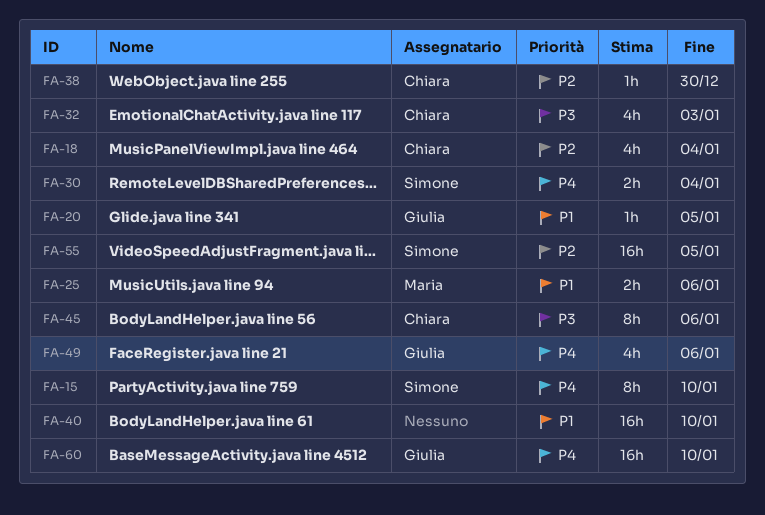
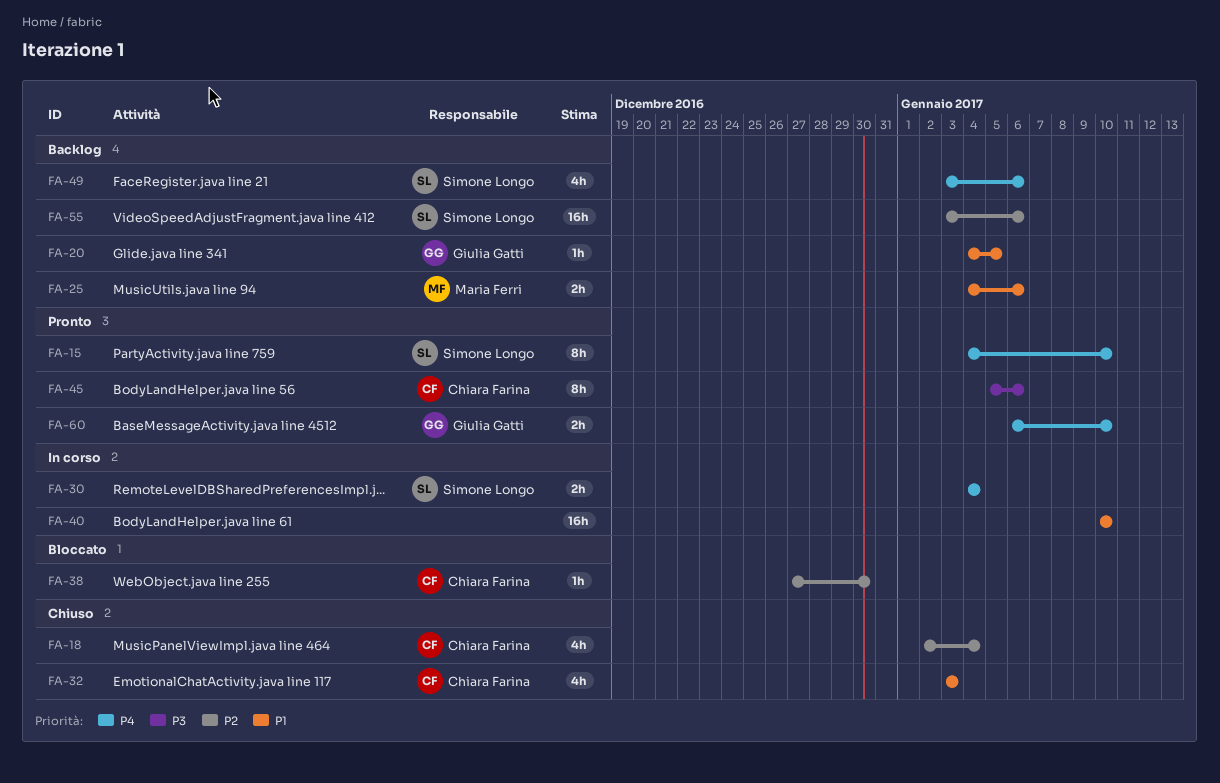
FA-32, priority: P3 -> P1
FA-49, owner: Giulia Gatti -> Simone Longo
FA-55, due: Jan 5 -> Jan 6
FA-60, estimate: 16h -> 2h

